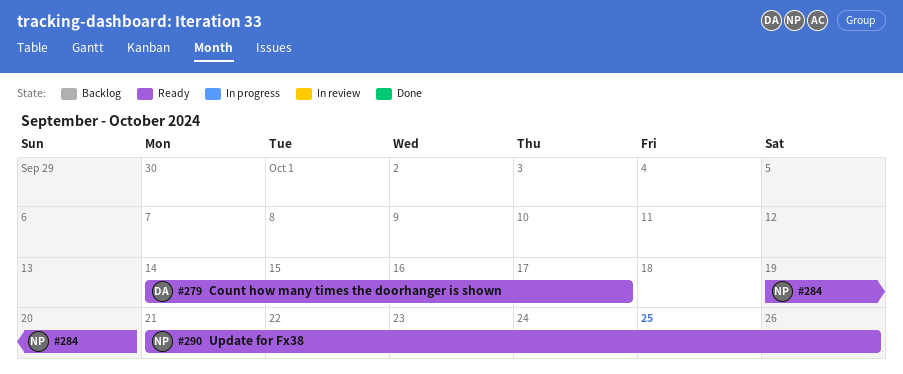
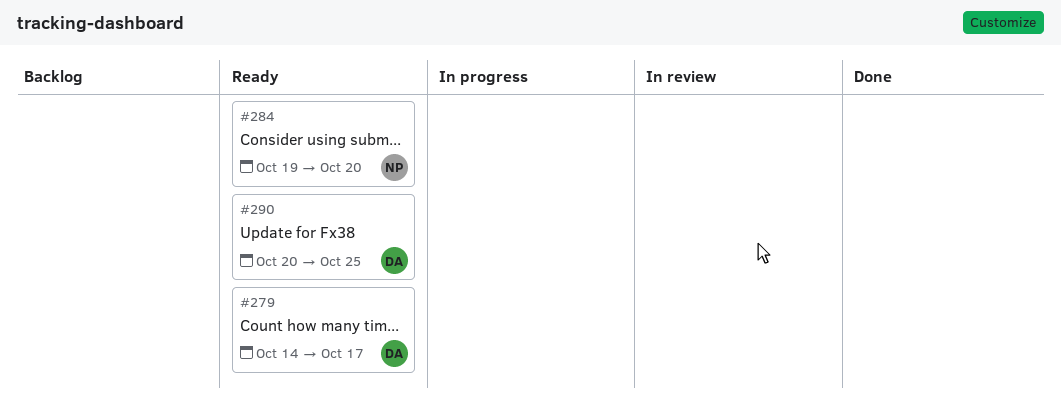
#290, owner: NP -> DA
#290, start: Oct 21 -> Oct 20
#290, due: Oct 26 -> Oct 25

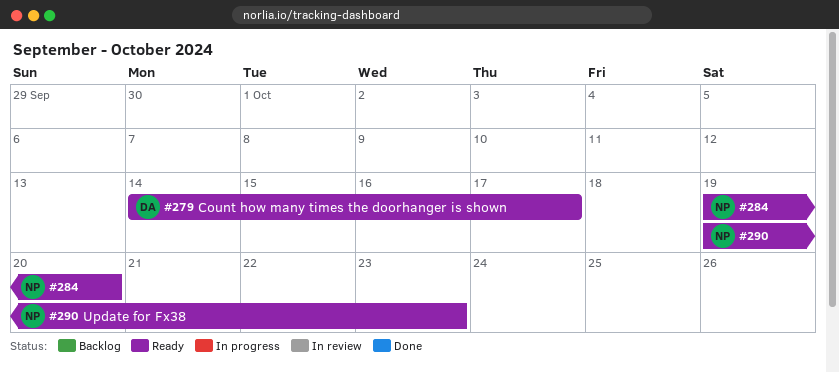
#290, owner: DA -> NP
#290, start: Oct 20 -> Oct 19
#290, due: Oct 25 -> Oct 23

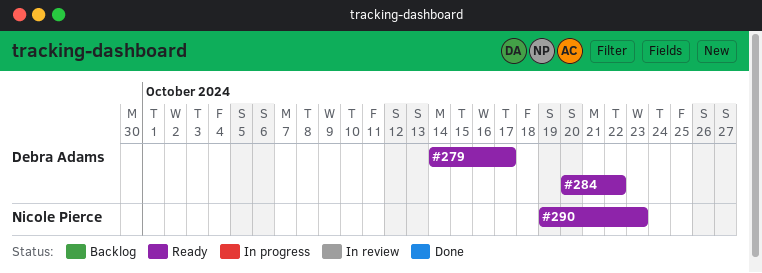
#284, owner: Nicole Pierce -> Debra Adams
#284, start: Oct 19 -> Oct 20
#284, due: Oct 20 -> Oct 22

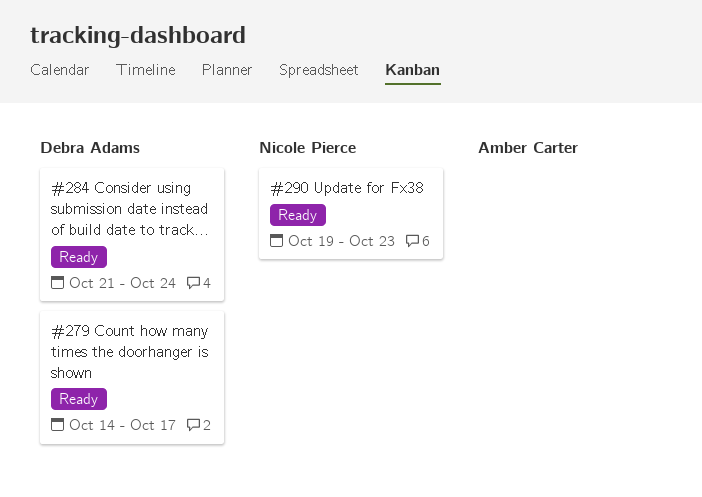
#284, start: Oct 20 -> Oct 21
#284, due: Oct 22 -> Oct 24

